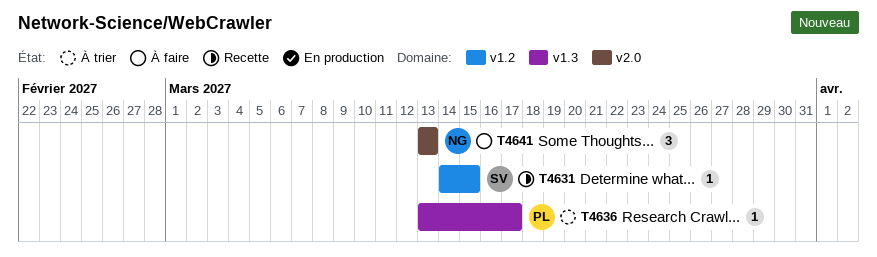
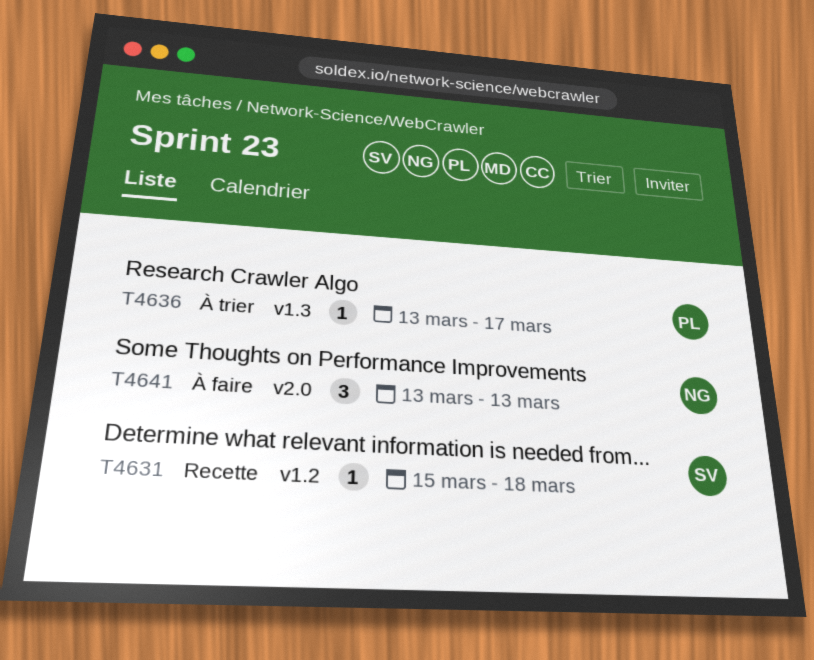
T4631, start: Mar 14 -> Mar 15
T4631, due: Mar 15 -> Mar 18

